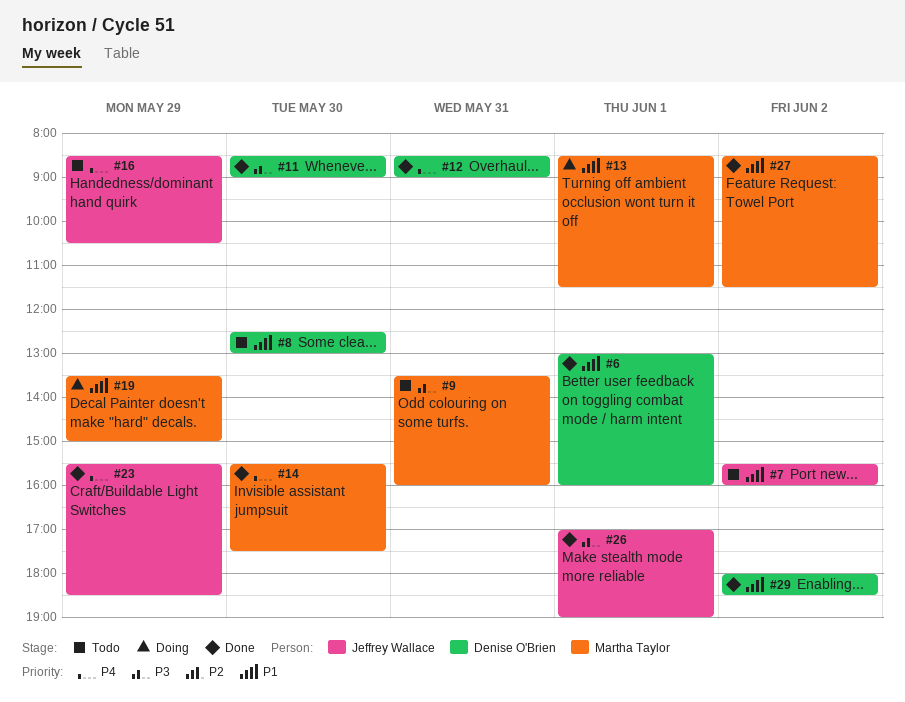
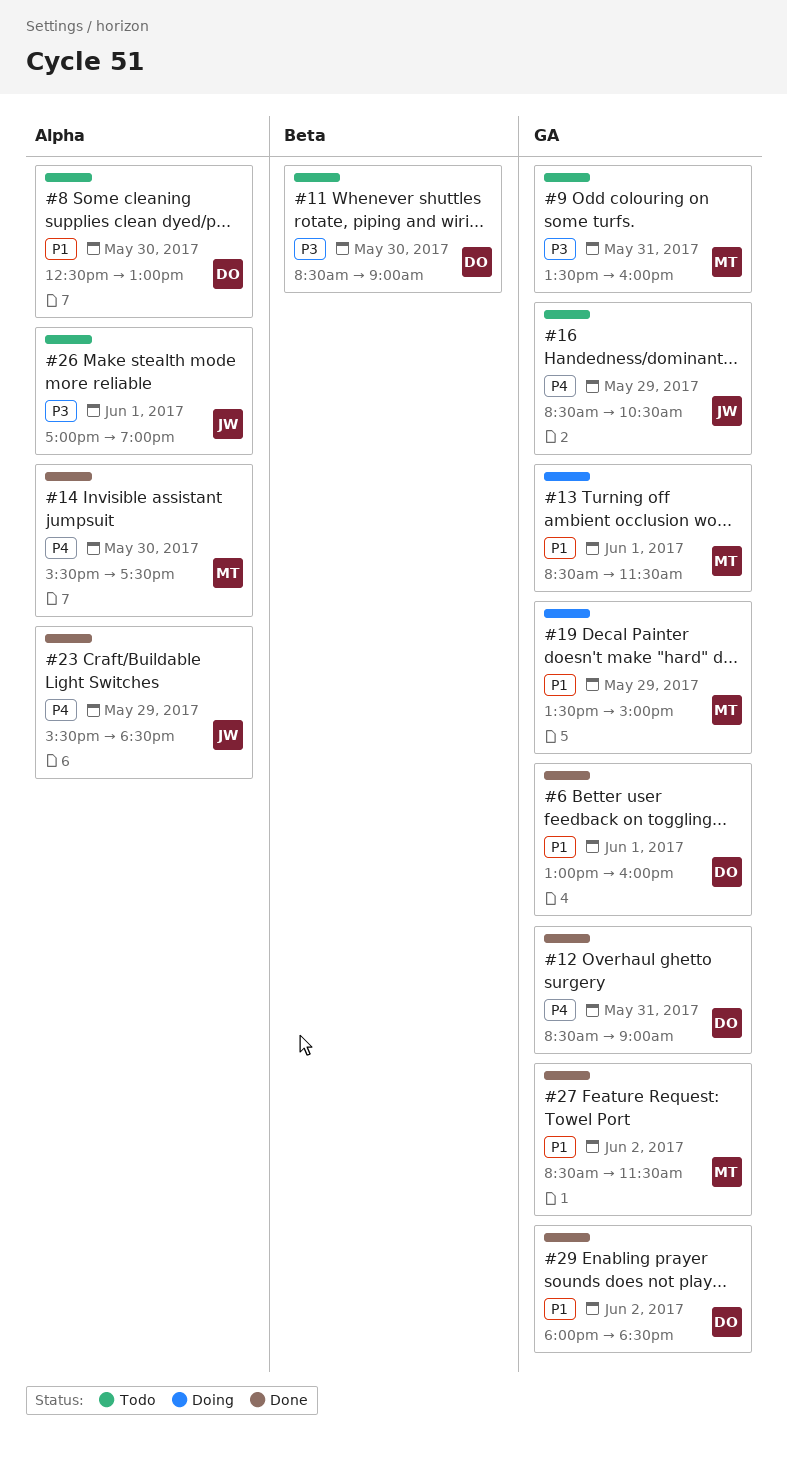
#7: present -> none
#11, status: Done -> Todo
#26, status: Done -> Todo

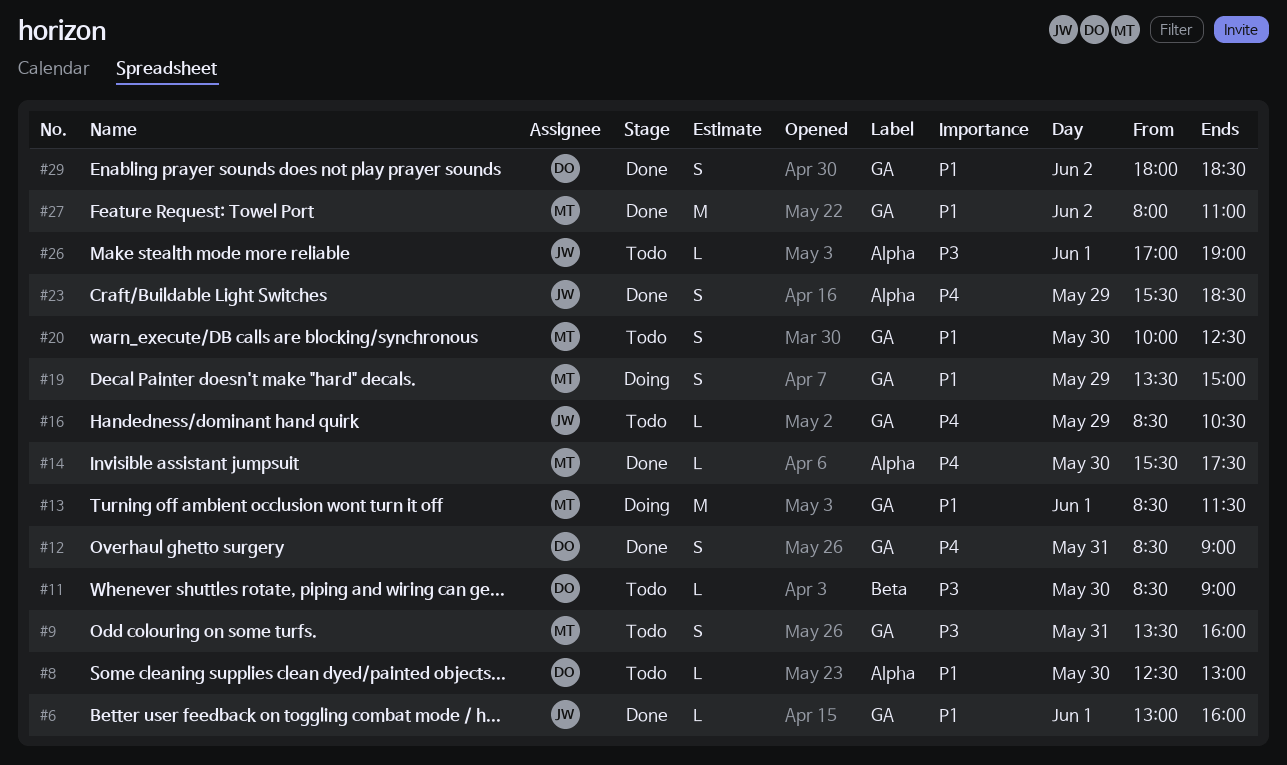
#6, owner: DO -> JW
#20: none -> present
#27, begins: 08:30 -> 08:00
#27, ends: 11:30 -> 11:00

